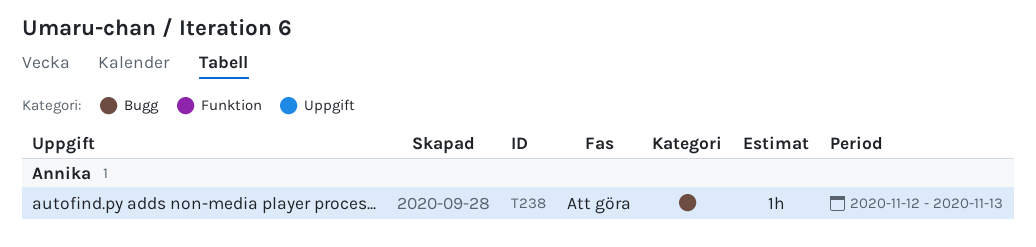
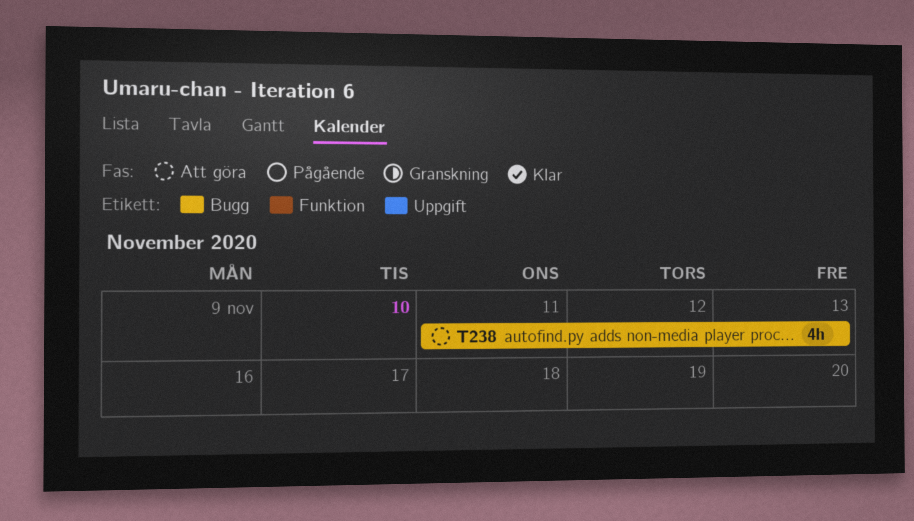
T238, estimate: 1h -> 4h
T238, start: Nov 12 -> Nov 11

